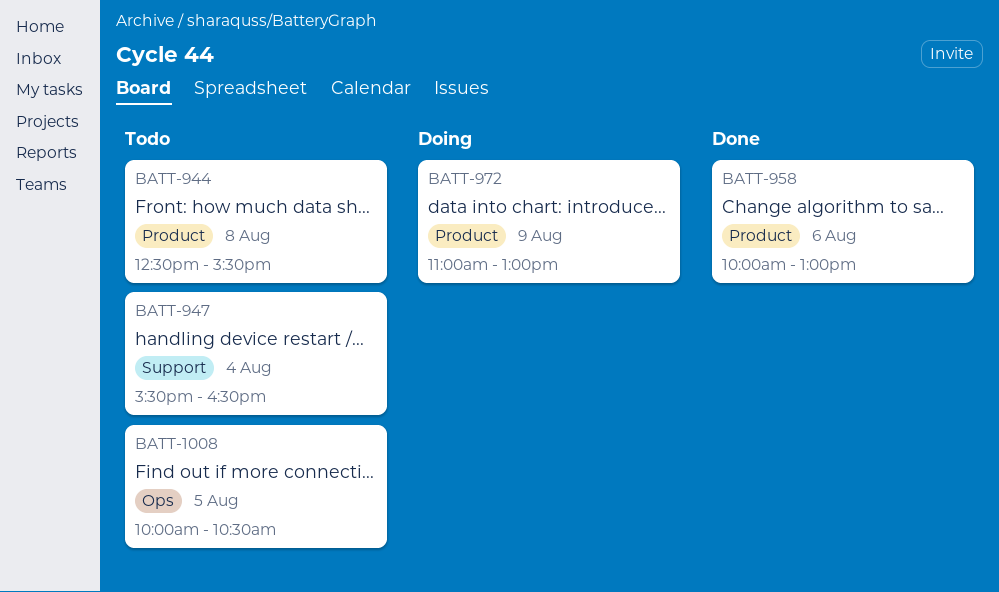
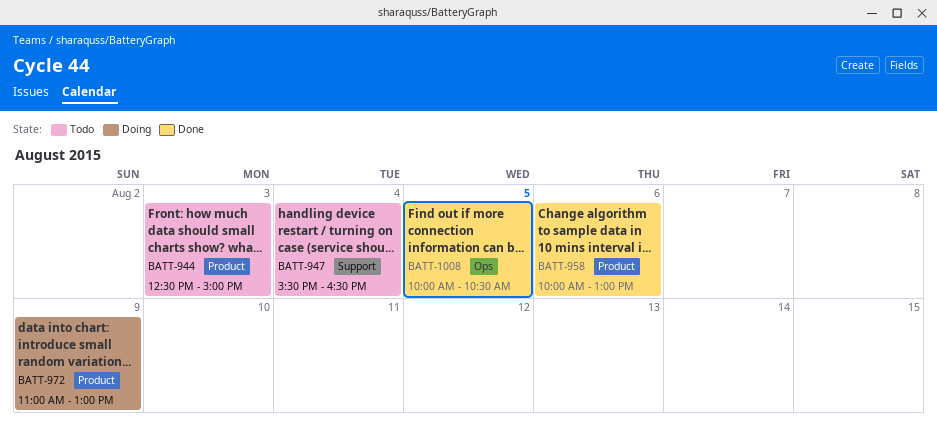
BATT-944, day: Aug 8 -> Aug 3
BATT-944, ends: 15:30 -> 15:00
BATT-1008, status: Todo -> Done

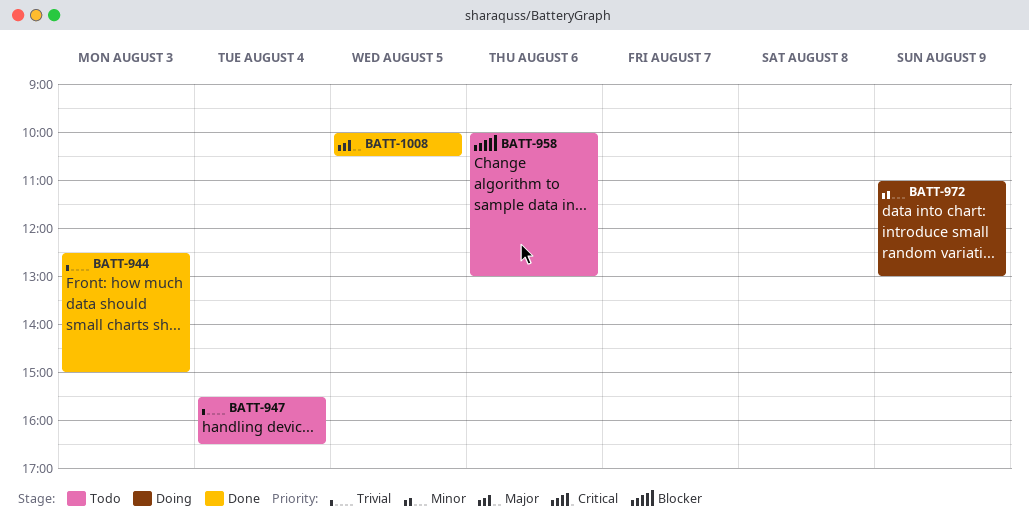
BATT-944, status: Todo -> Done
BATT-958, status: Done -> Todo

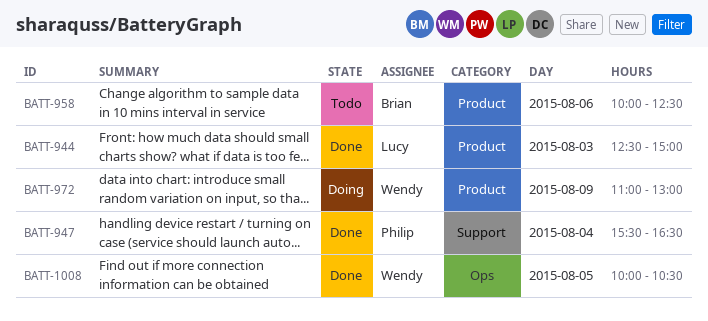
BATT-947, status: Todo -> Done
BATT-958, ends: 13:00 -> 12:30

